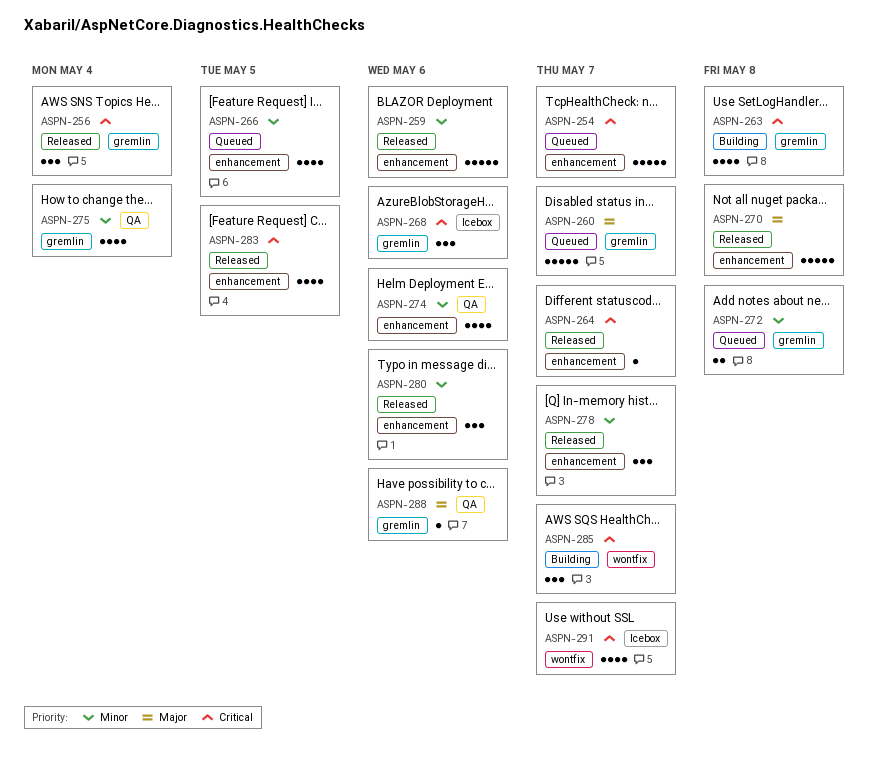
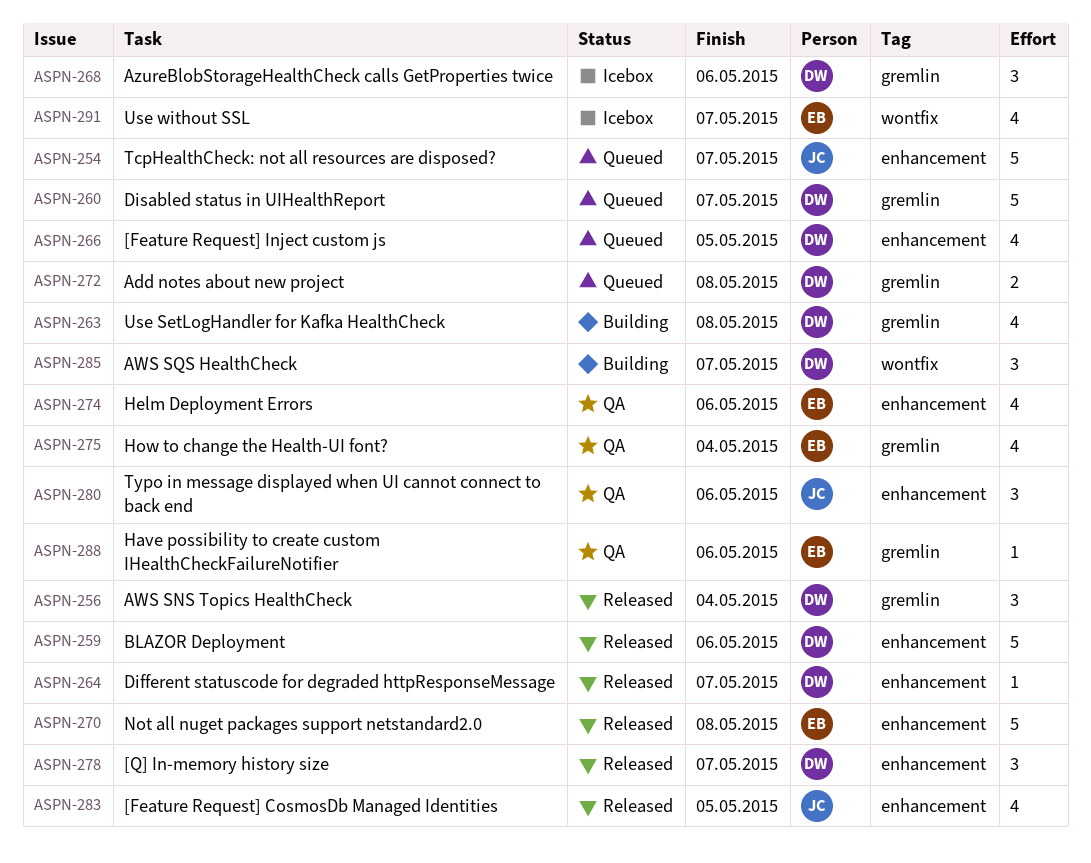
ASPN-280, status: Released -> QA

